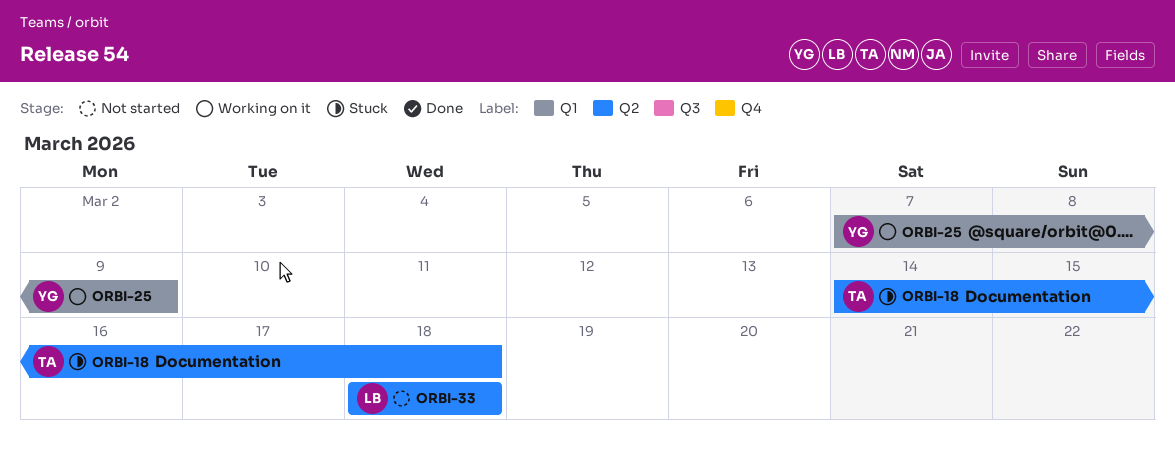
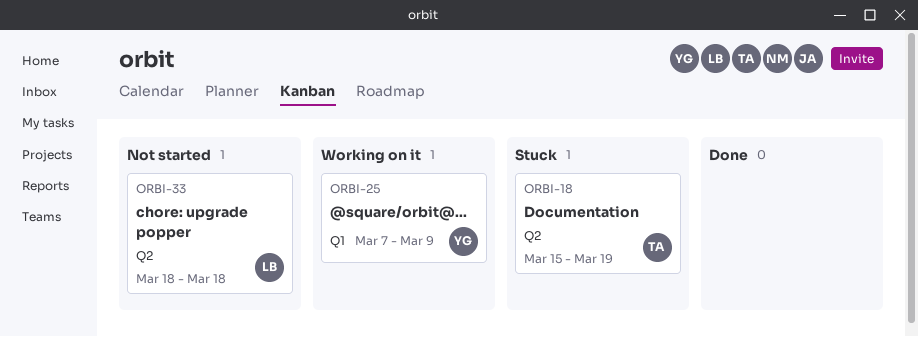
ORBI-18, start: Mar 14 -> Mar 15
ORBI-18, due: Mar 18 -> Mar 19

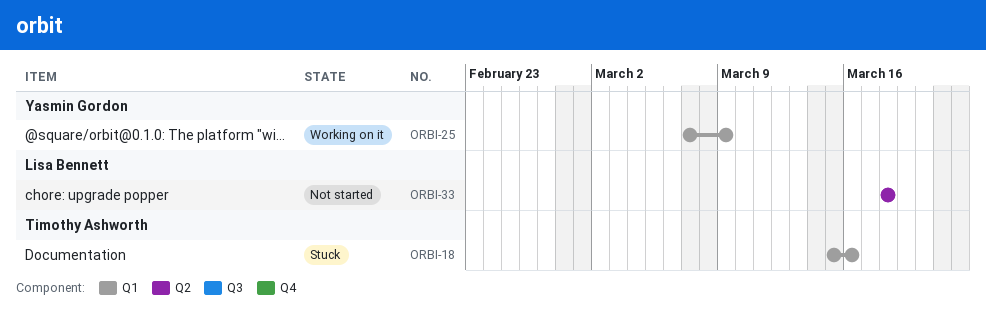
ORBI-18, label: Q2 -> Q1
ORBI-18, due: Mar 19 -> Mar 16

